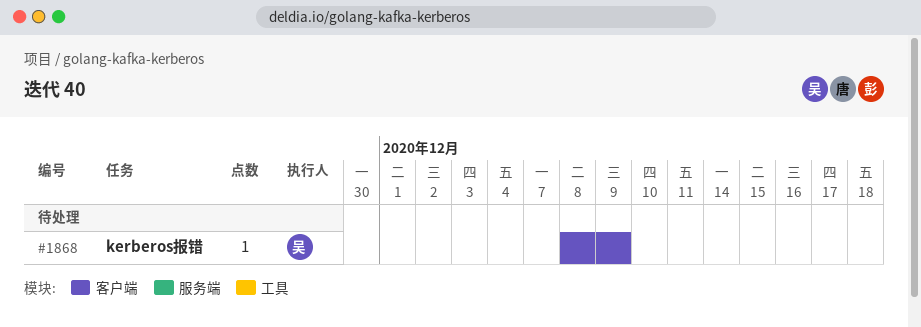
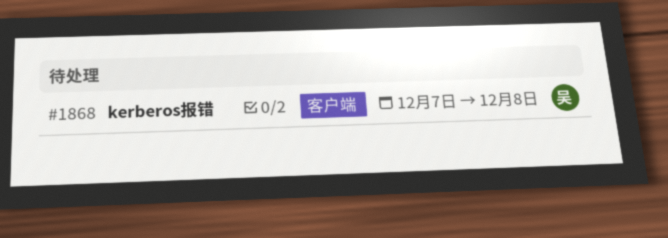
#1868, start: Dec 8 -> Dec 7
#1868, due: Dec 9 -> Dec 8

